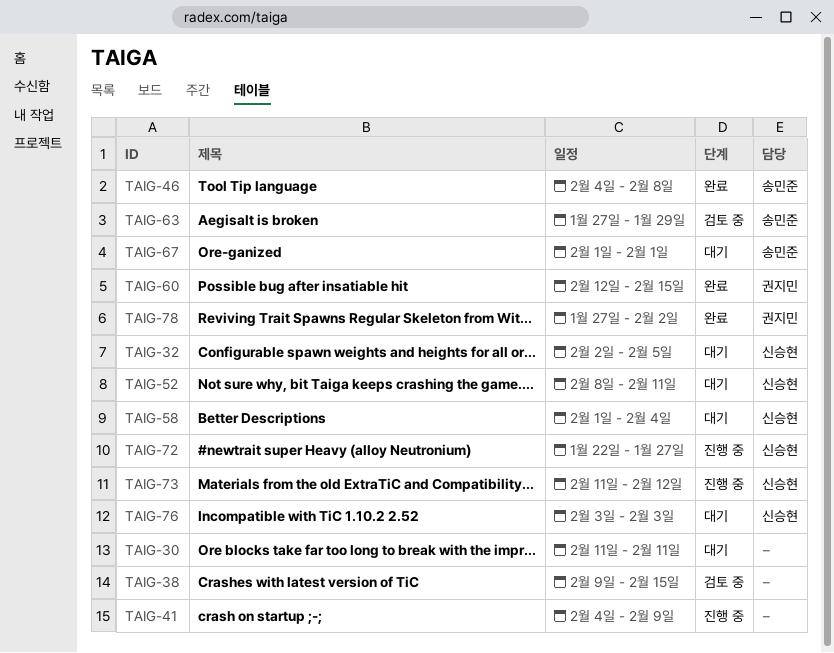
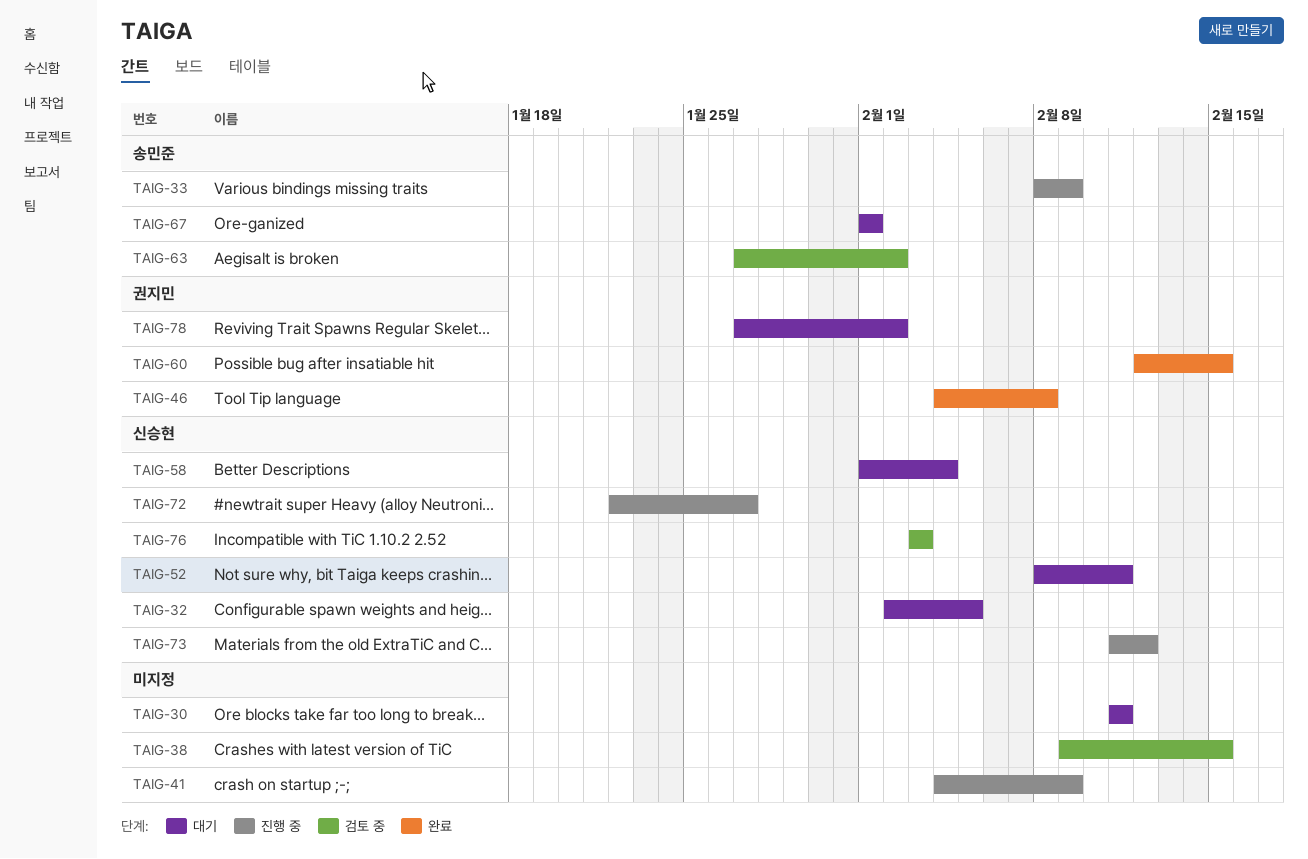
TAIG-33: none -> present
TAIG-46, owner: 송민준 -> 권지민
TAIG-63, due: Jan 29 -> Feb 2
TAIG-76, status: 대기 -> 검토 중
TAIG-78, status: 완료 -> 대기

